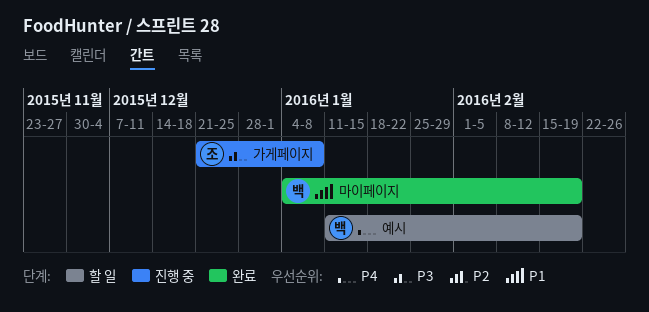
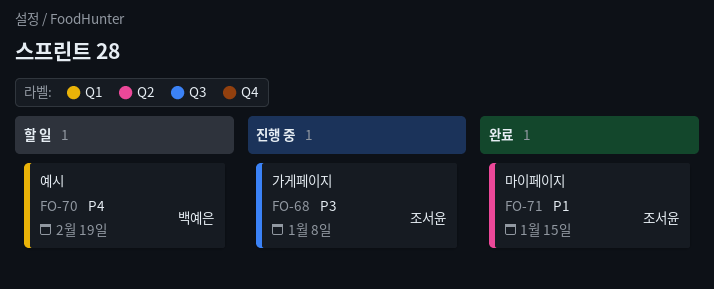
마이페이지, owner: 백예은 -> 조서윤
마이페이지, due: Feb 19 -> Jan 15

